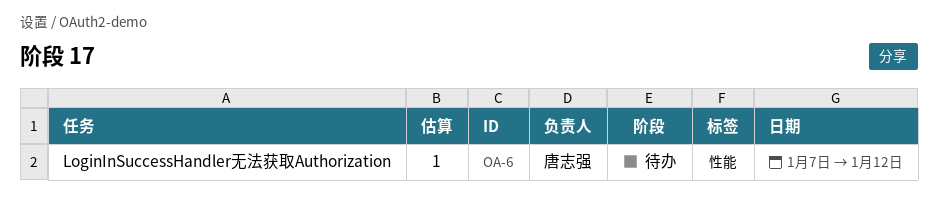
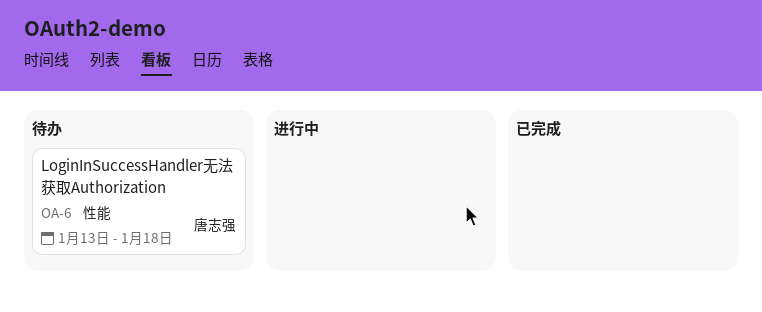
OA-6, start: Jan 7 -> Jan 13
OA-6, due: Jan 12 -> Jan 18

